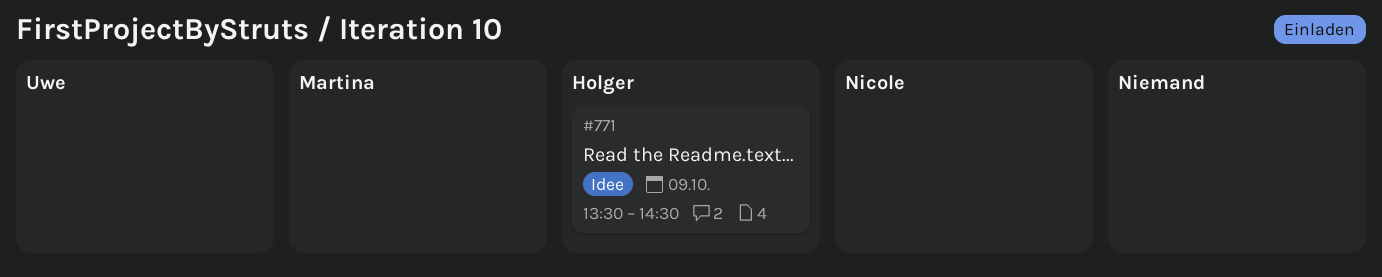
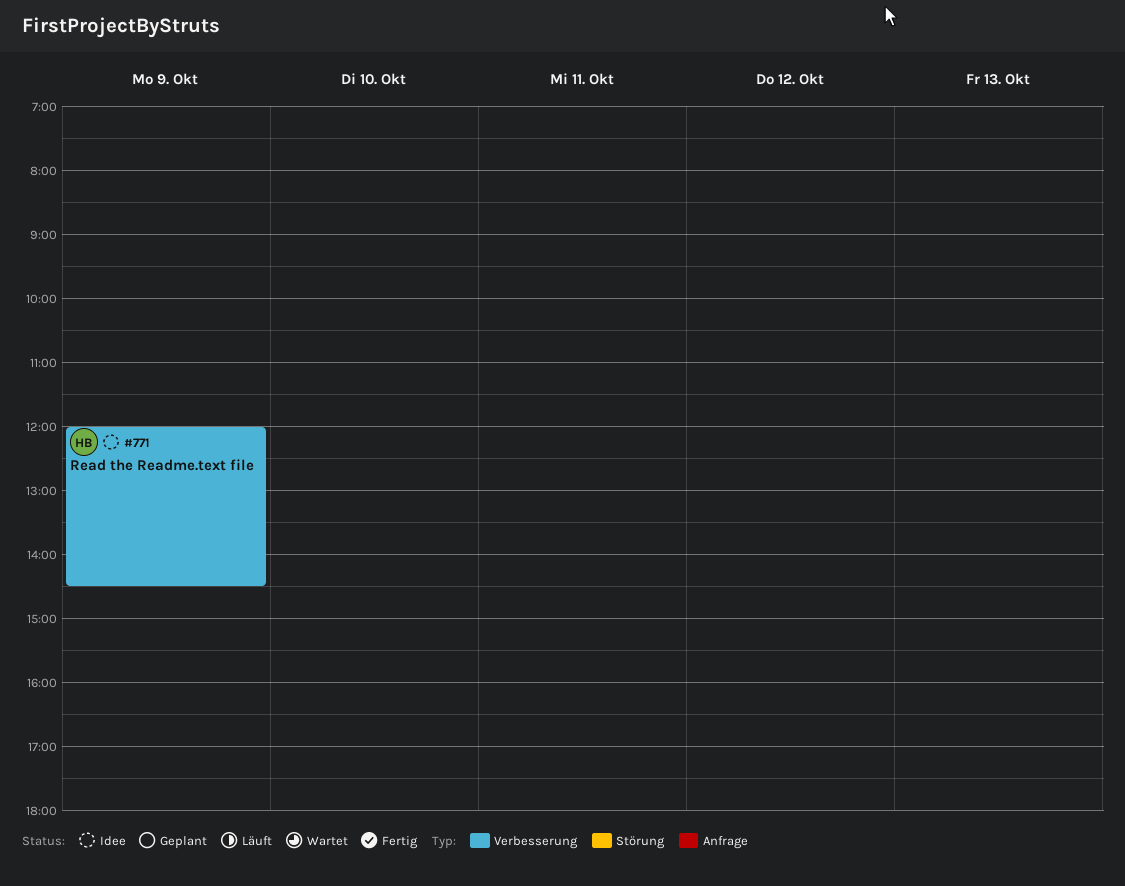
#771, begins: 13:30 -> 12:00

